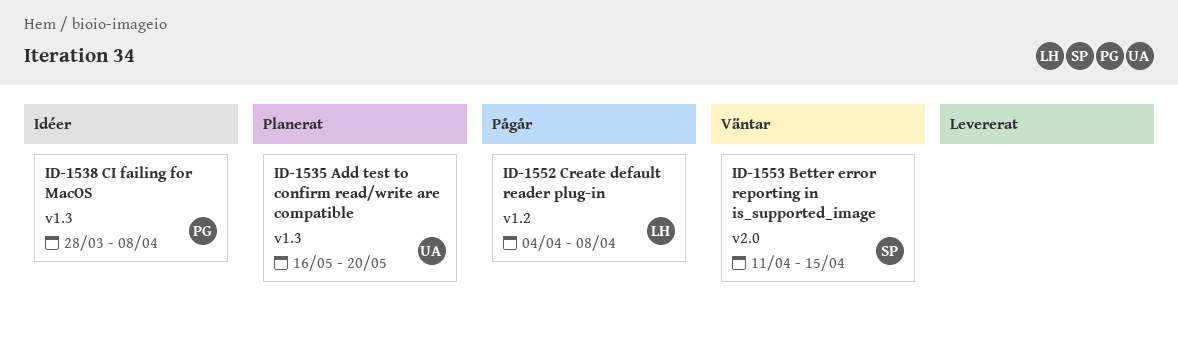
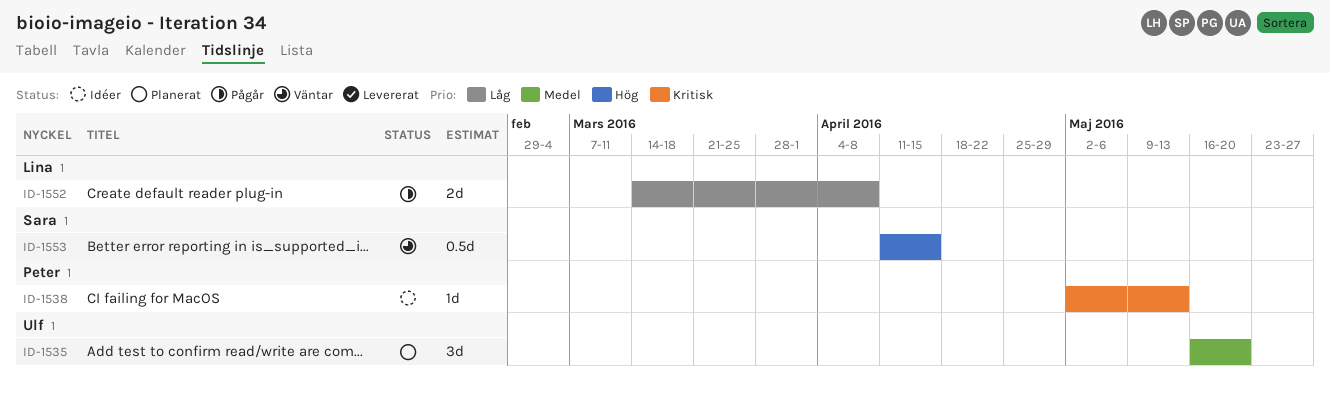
ID-1538, start: Mar 28 -> May 2
ID-1538, due: Apr 8 -> May 13
ID-1552, start: Apr 4 -> Mar 14

